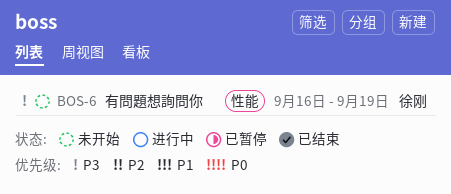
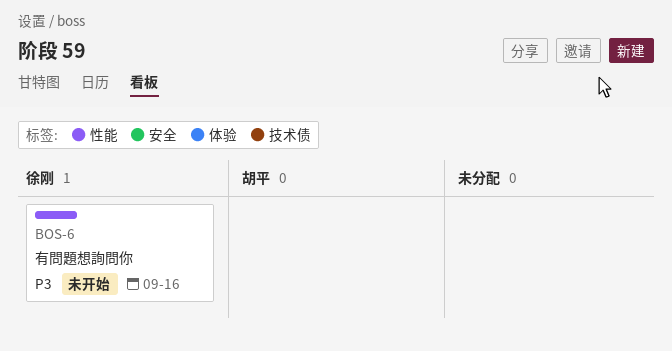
BOS-6, due: Sep 19 -> Sep 16

